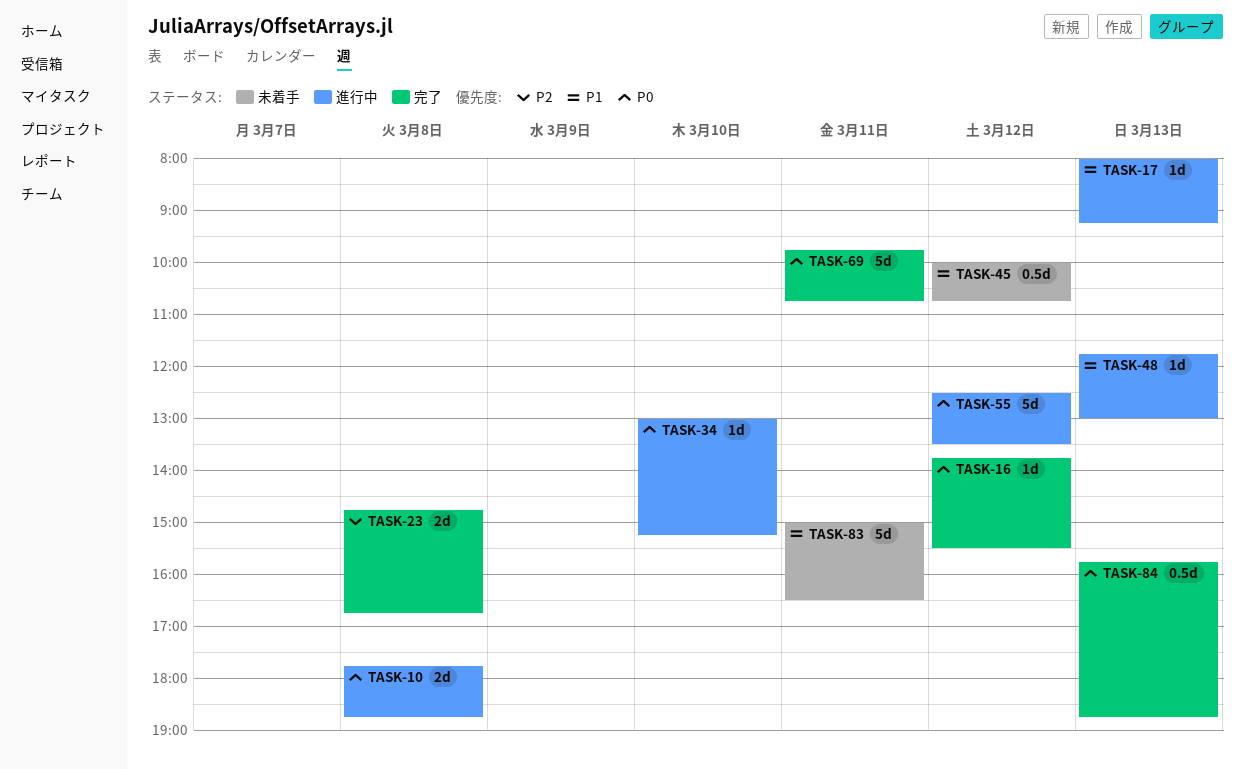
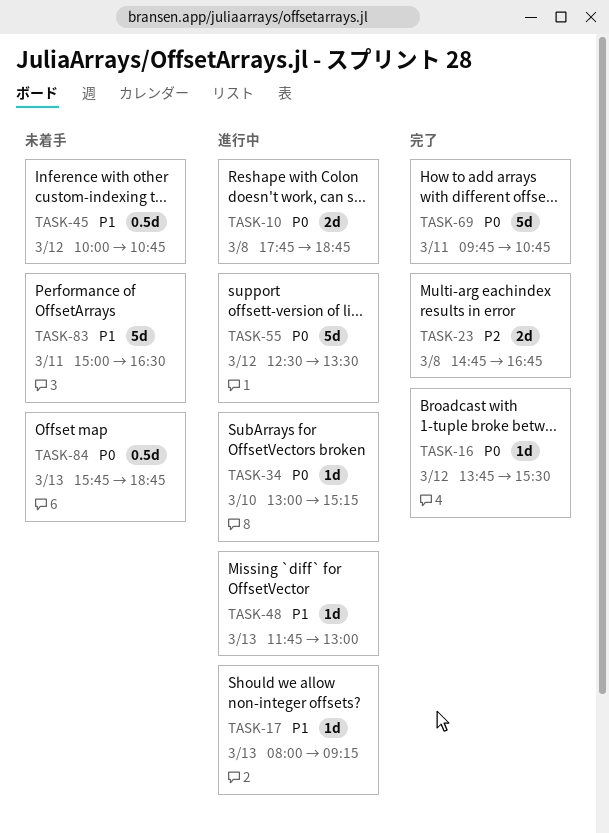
TASK-84, status: 完了 -> 未着手

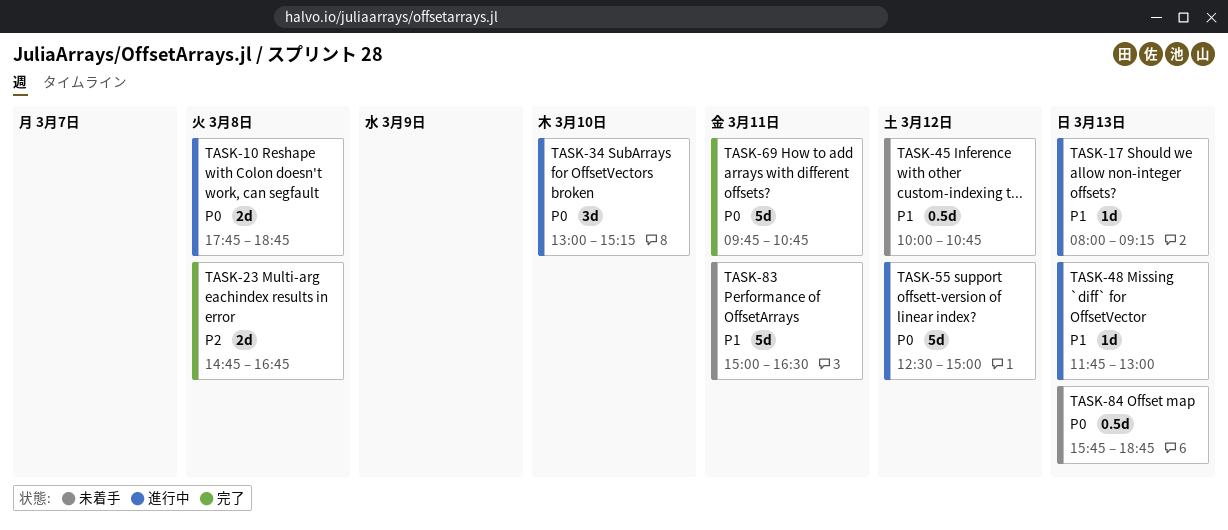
TASK-16: present -> none
TASK-34, estimate: 1d -> 3d
TASK-55, ends: 13:30 -> 15:00

